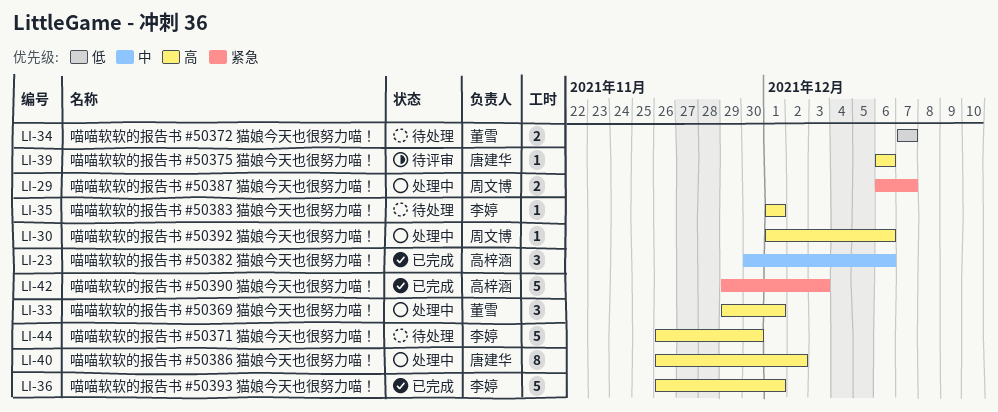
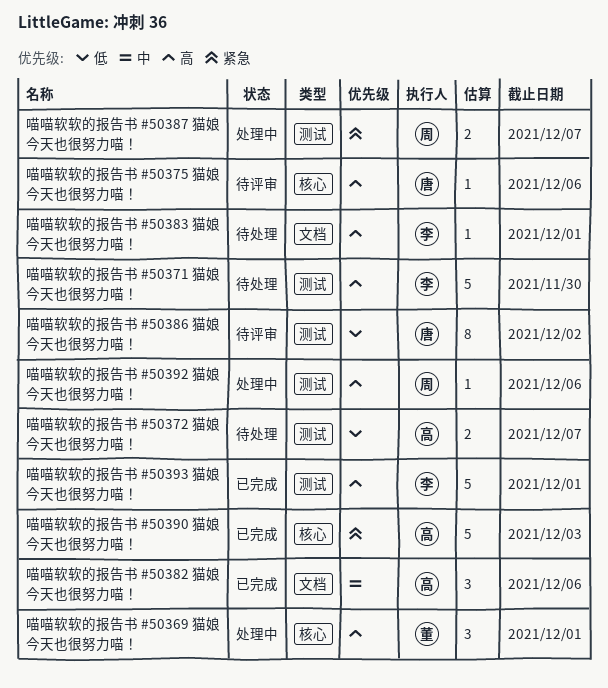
喵喵软软的报告书 #50372 猫娘今天也很努力喵！, owner: 董雪 -> 高梓涵
喵喵软软的报告书 #50386 猫娘今天也很努力喵！, status: 处理中 -> 待评审
喵喵软软的报告书 #50386 猫娘今天也很努力喵！, priority: 高 -> 低

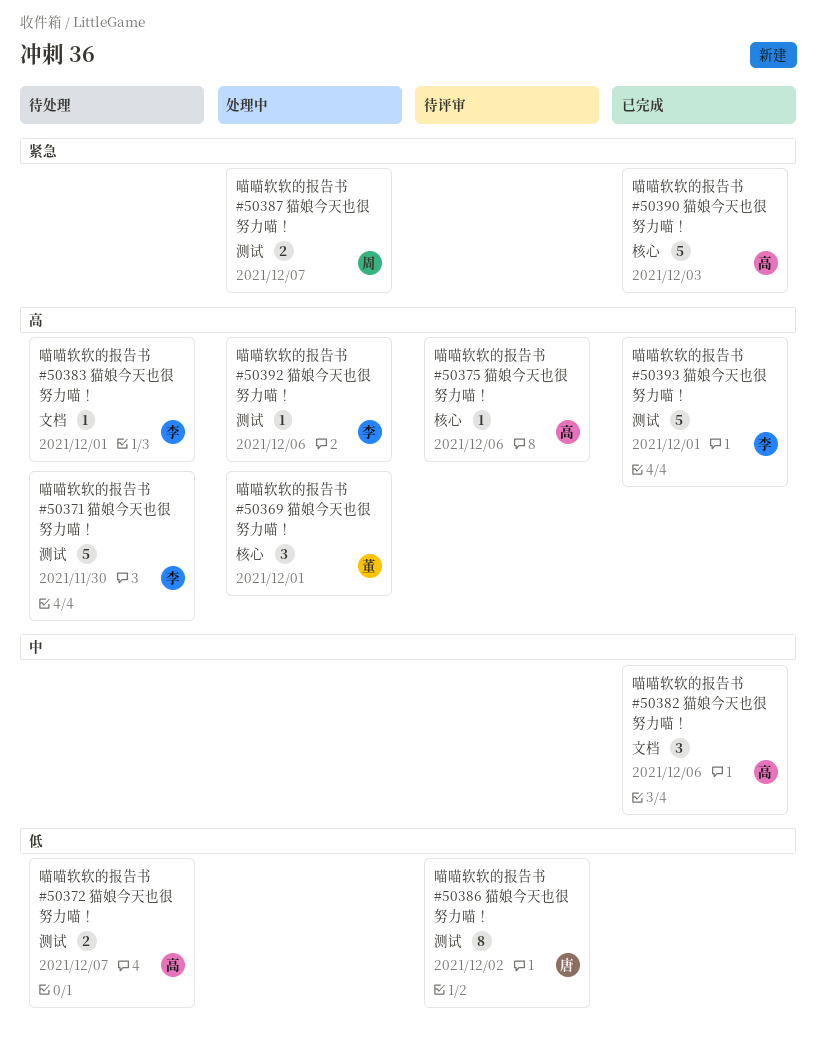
喵喵软软的报告书 #50375 猫娘今天也很努力喵！, owner: 唐 -> 高
喵喵软软的报告书 #50392 猫娘今天也很努力喵！, owner: 周 -> 李

